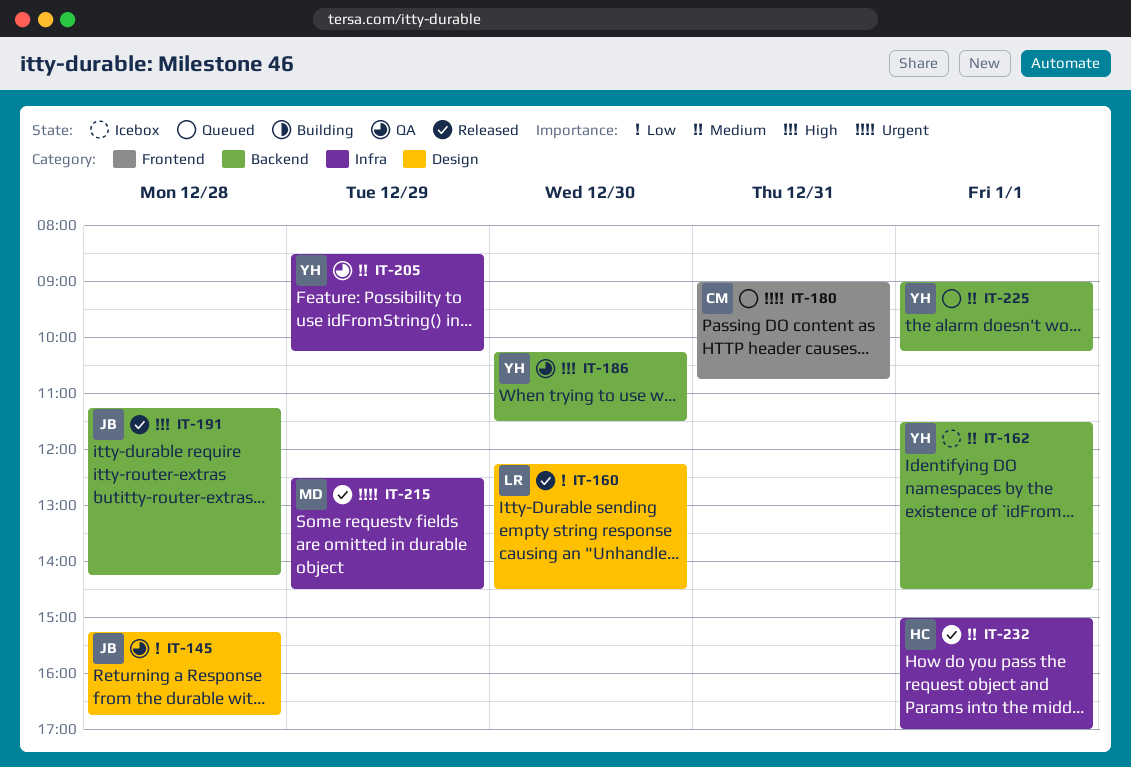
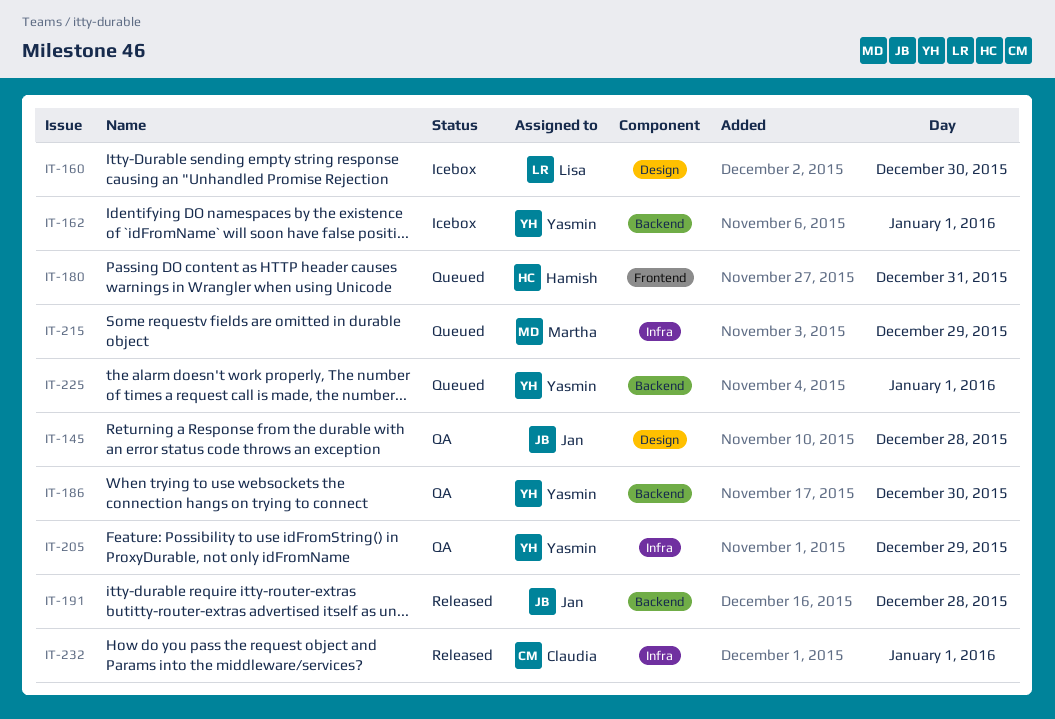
IT-160, status: Released -> Icebox
IT-180, owner: Claudia -> Hamish
IT-215, status: Released -> Queued
IT-232, owner: Hamish -> Claudia

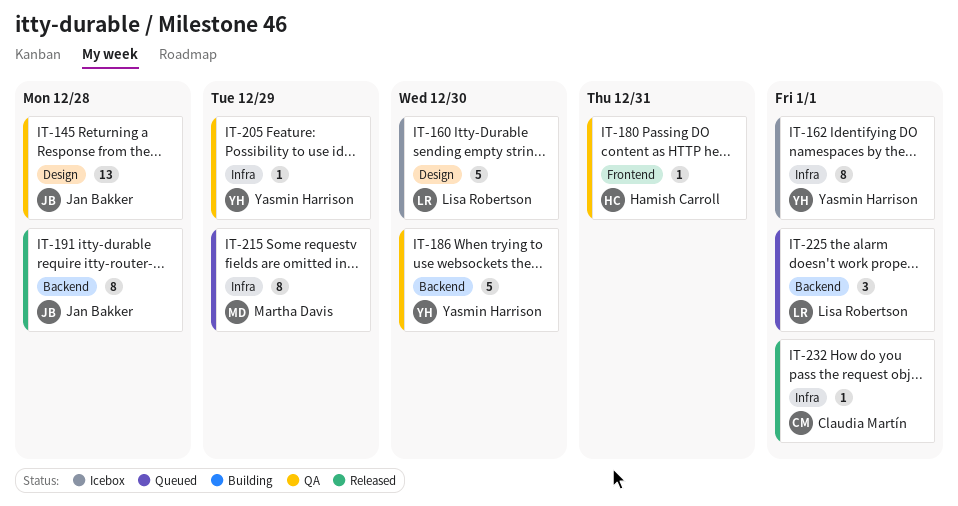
IT-162, label: Backend -> Infra
IT-180, status: Queued -> QA
IT-225, owner: Yasmin Harrison -> Lisa Robertson

